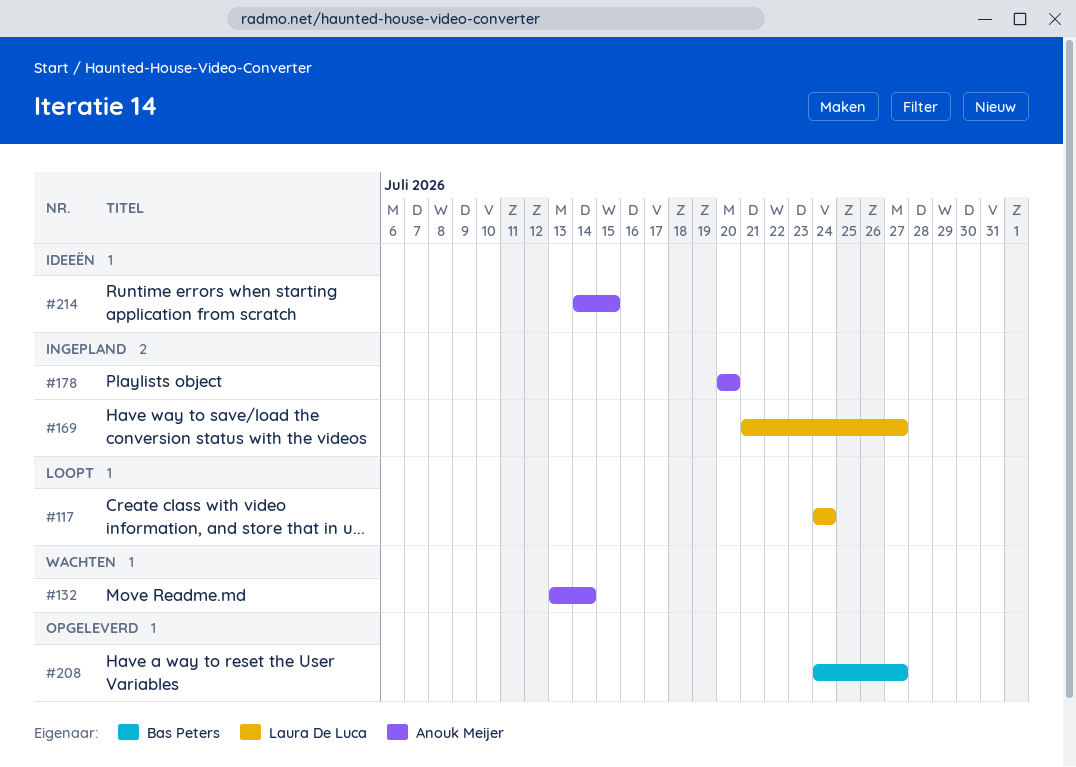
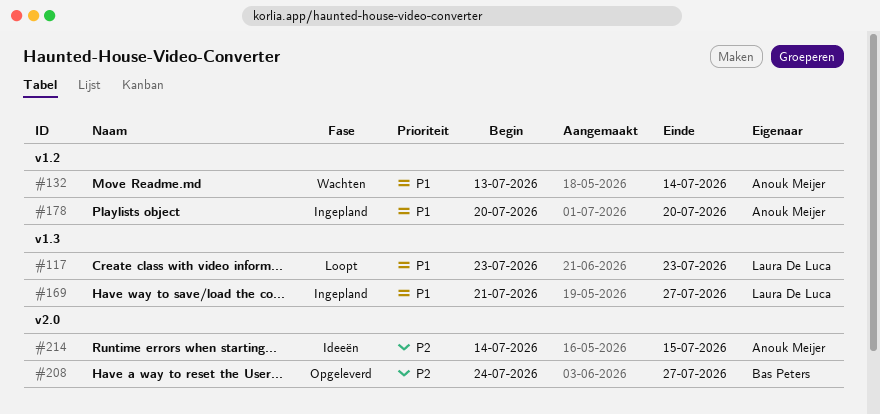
#117, start: Jul 24 -> Jul 23
#117, due: Jul 24 -> Jul 23

